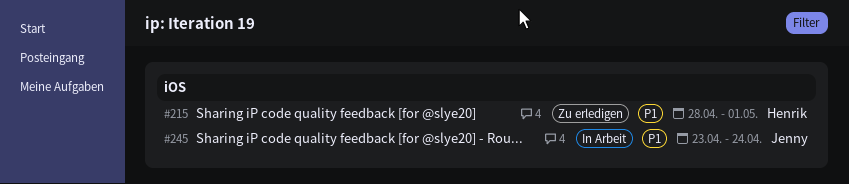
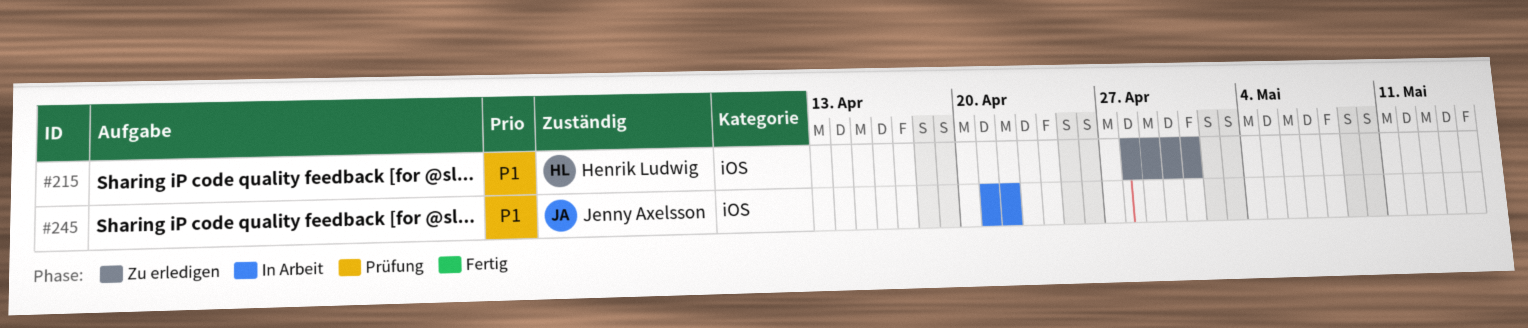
#245, start: Apr 23 -> Apr 21
#245, due: Apr 24 -> Apr 22

